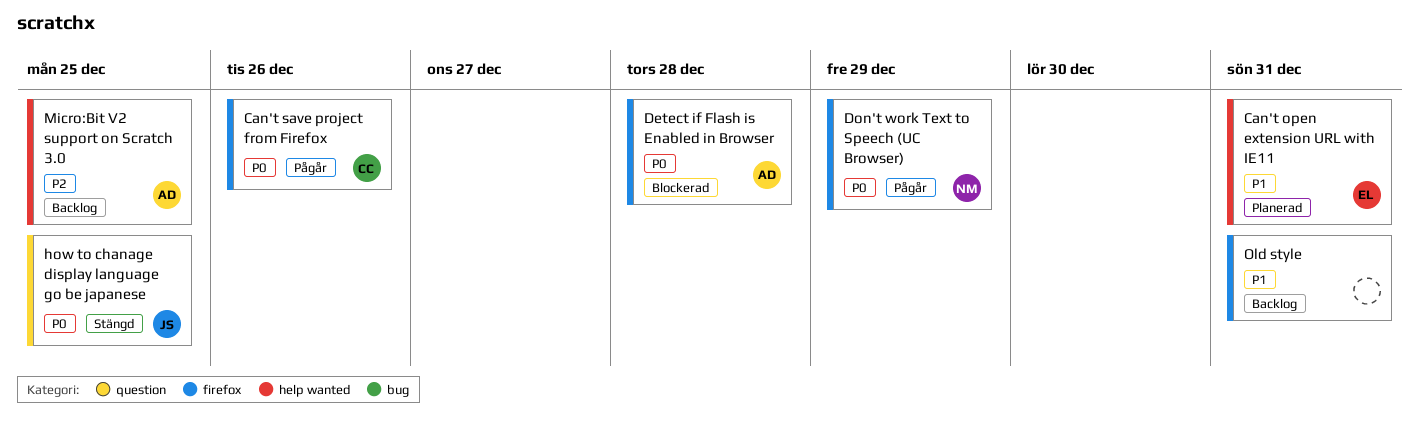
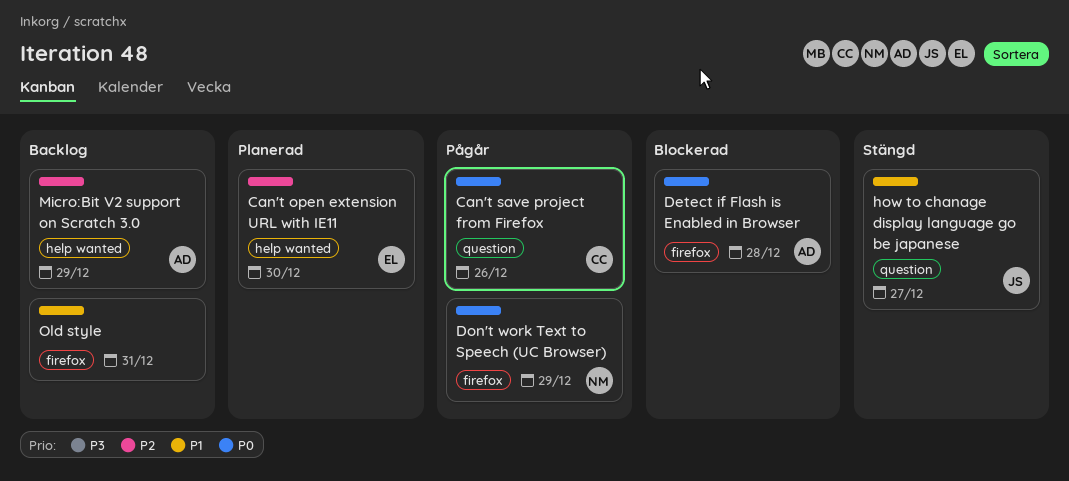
Can't open extension URL with IE11, priority: P1 -> P2
Can't open extension URL with IE11, due: Dec 31 -> Dec 30
Can't save project from Firefox, label: firefox -> question
how to chanage display language go be japanese, priority: P0 -> P1
how to chanage display language go be japanese, due: Dec 25 -> Dec 27
Micro:Bit V2 support on Scratch 3.0, due: Dec 25 -> Dec 29

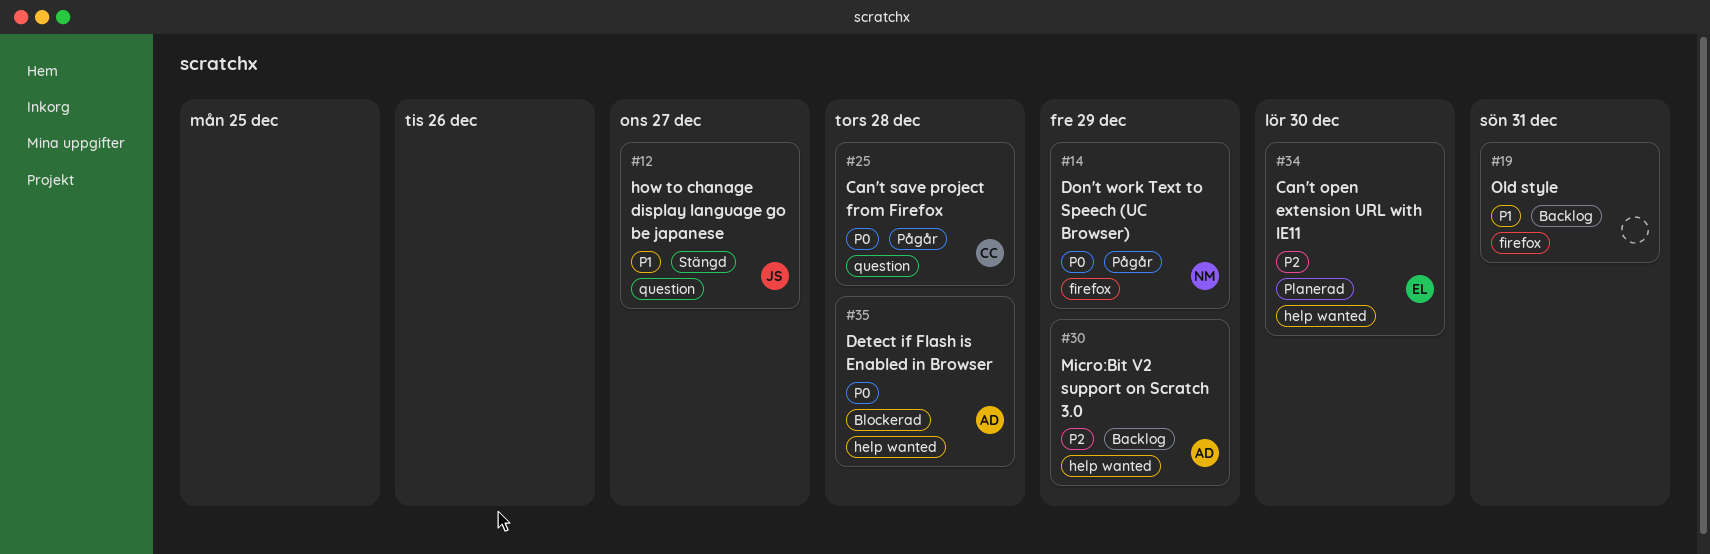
Can't save project from Firefox, due: Dec 26 -> Dec 28
Detect if Flash is Enabled in Browser, label: firefox -> help wanted

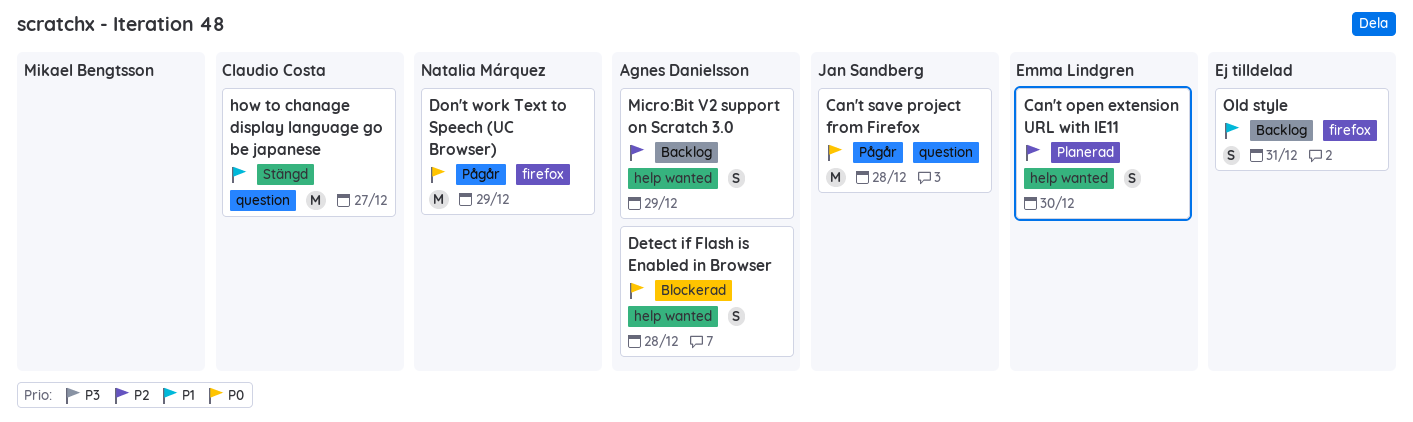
Can't save project from Firefox, owner: Claudio Costa -> Jan Sandberg
how to chanage display language go be japanese, owner: Jan Sandberg -> Claudio Costa

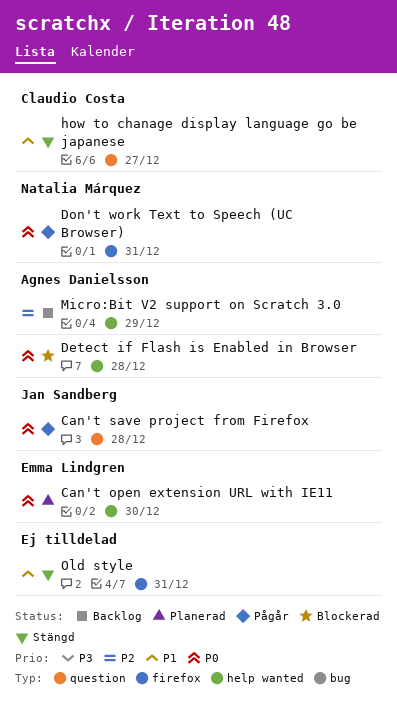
Can't open extension URL with IE11, priority: P2 -> P0
Don't work Text to Speech (UC Browser), due: Dec 29 -> Dec 31
Old style, status: Backlog -> Stängd

